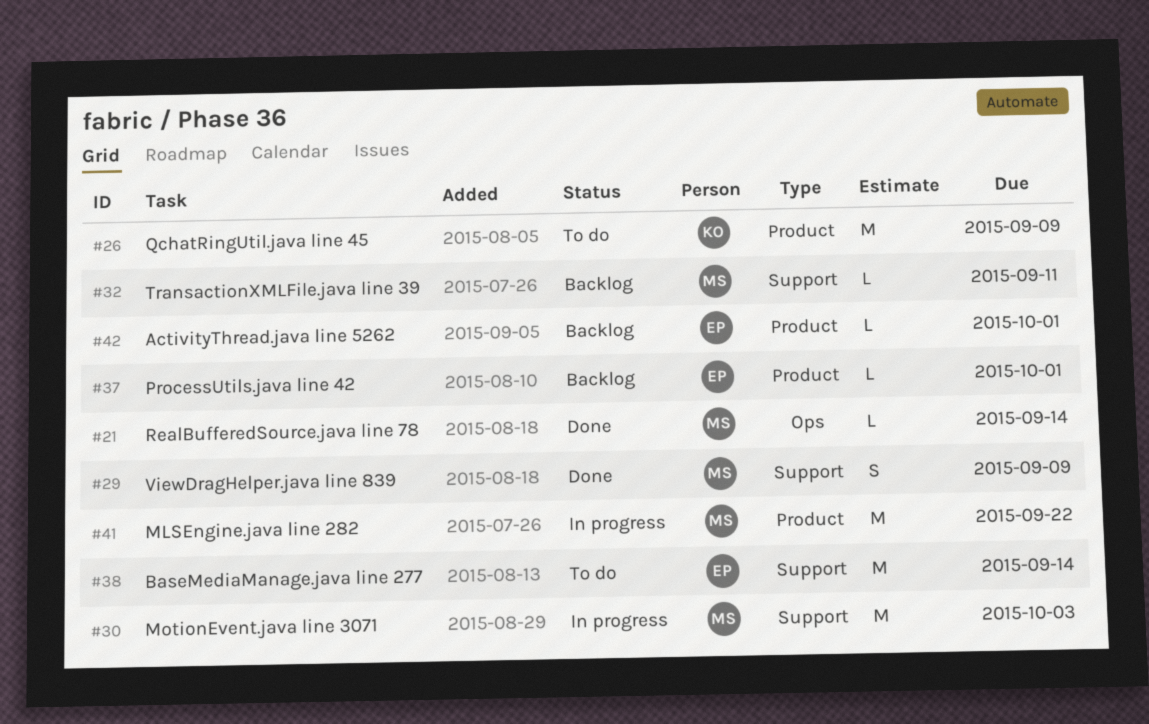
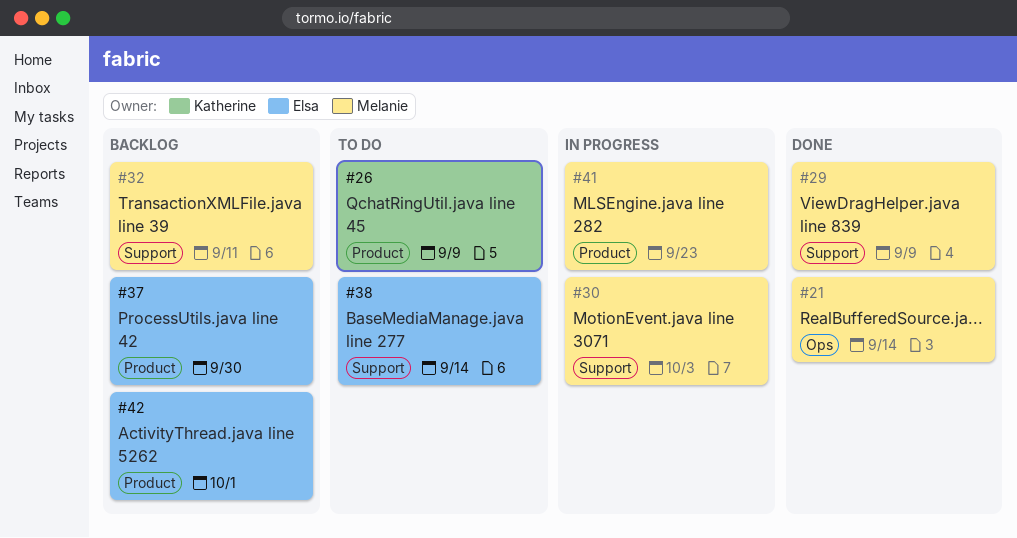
#37, due: Oct 1 -> Sep 30
#41, due: Sep 22 -> Sep 23

